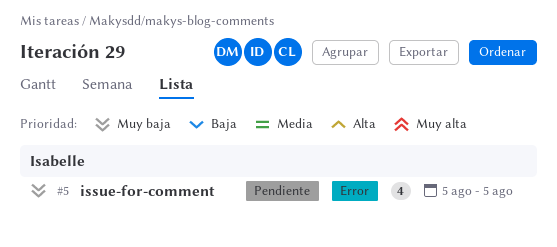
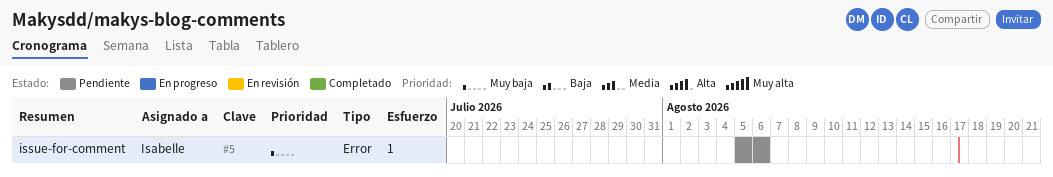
#5, estimate: 4 -> 1
#5, due: Aug 5 -> Aug 6

